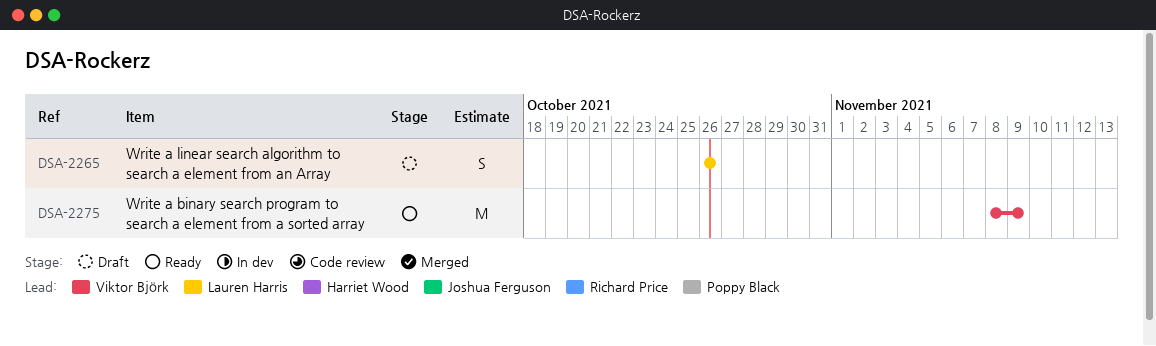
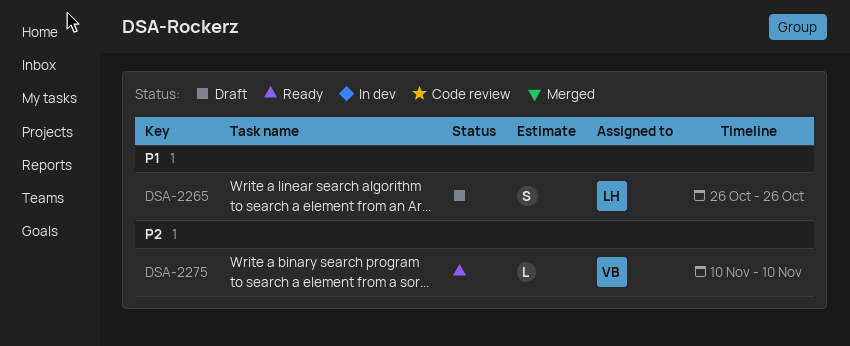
DSA-2275, estimate: M -> L
DSA-2275, start: Nov 8 -> Nov 10
DSA-2275, due: Nov 9 -> Nov 10

